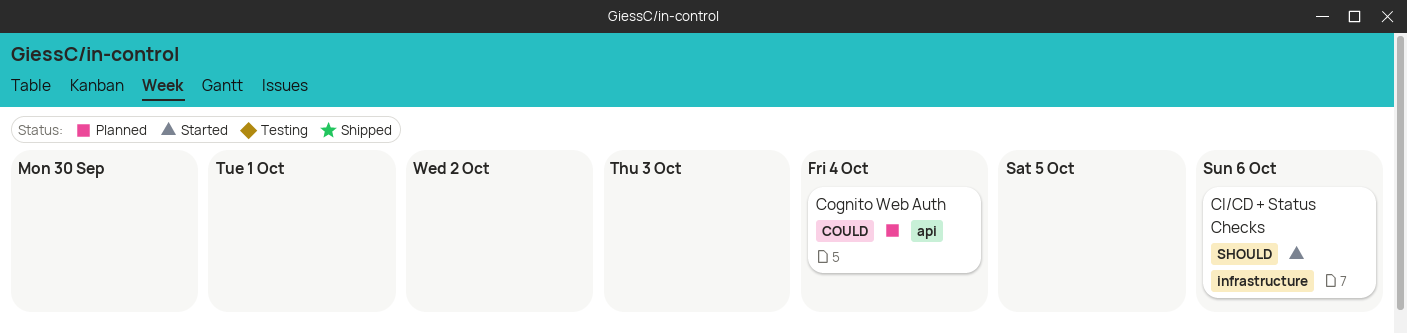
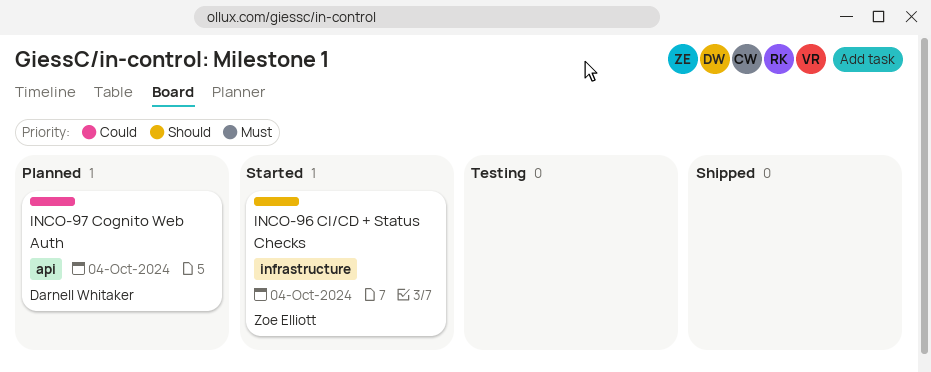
CI/CD + Status Checks, due: Oct 6 -> Oct 4

